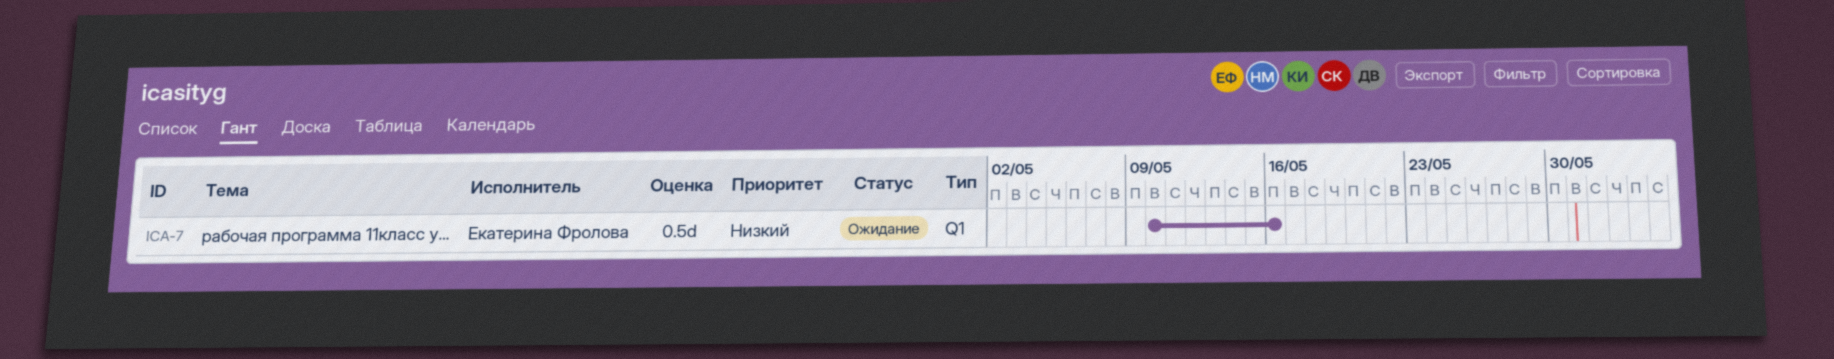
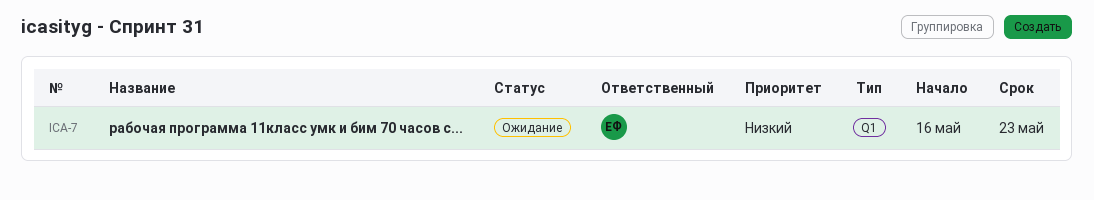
ICA-7, start: May 10 -> May 16
ICA-7, due: May 16 -> May 23

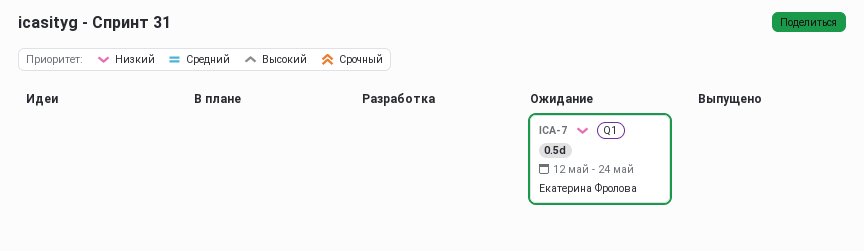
ICA-7, start: May 16 -> May 12
ICA-7, due: May 23 -> May 24

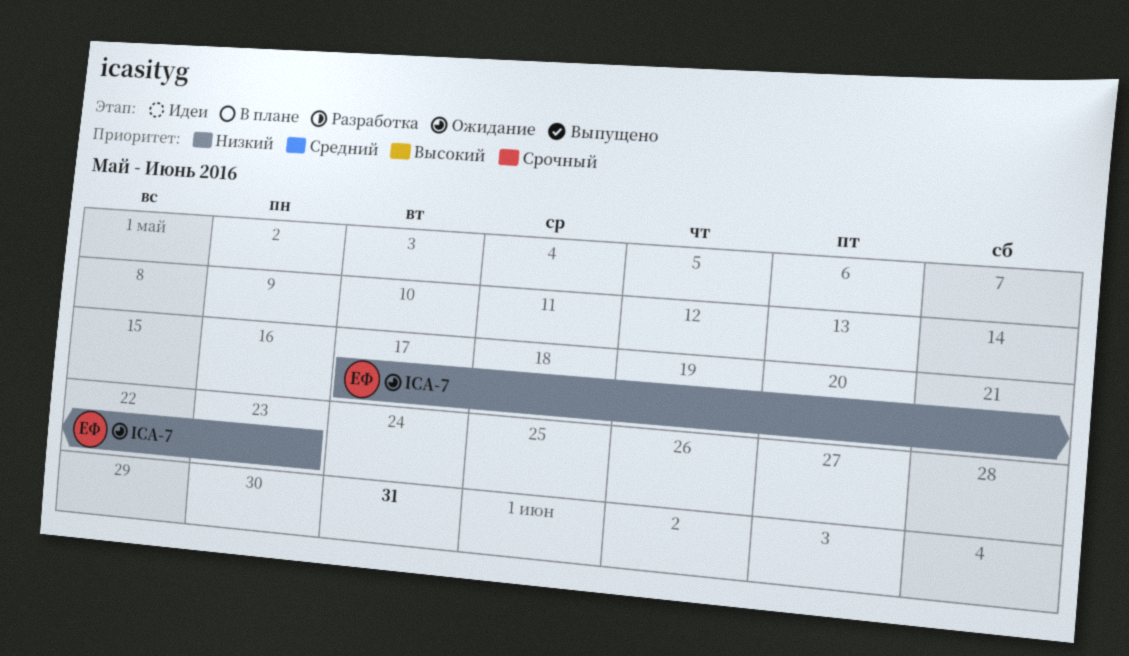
ICA-7, start: May 12 -> May 17
ICA-7, due: May 24 -> May 23

